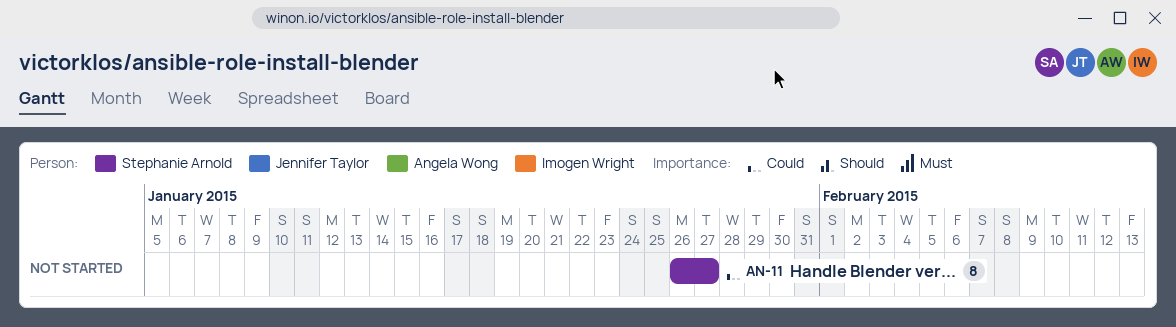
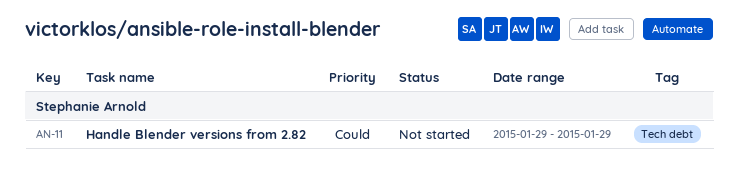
AN-11, start: Jan 26 -> Jan 29
AN-11, due: Jan 27 -> Jan 29

